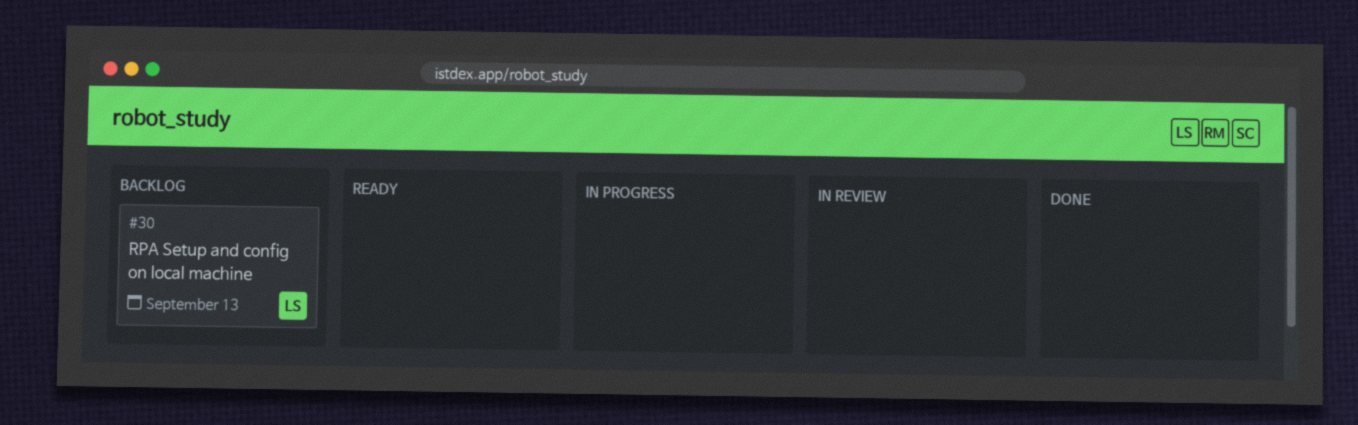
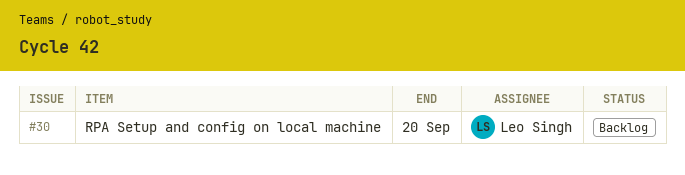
#30, due: Sep 13 -> Sep 20

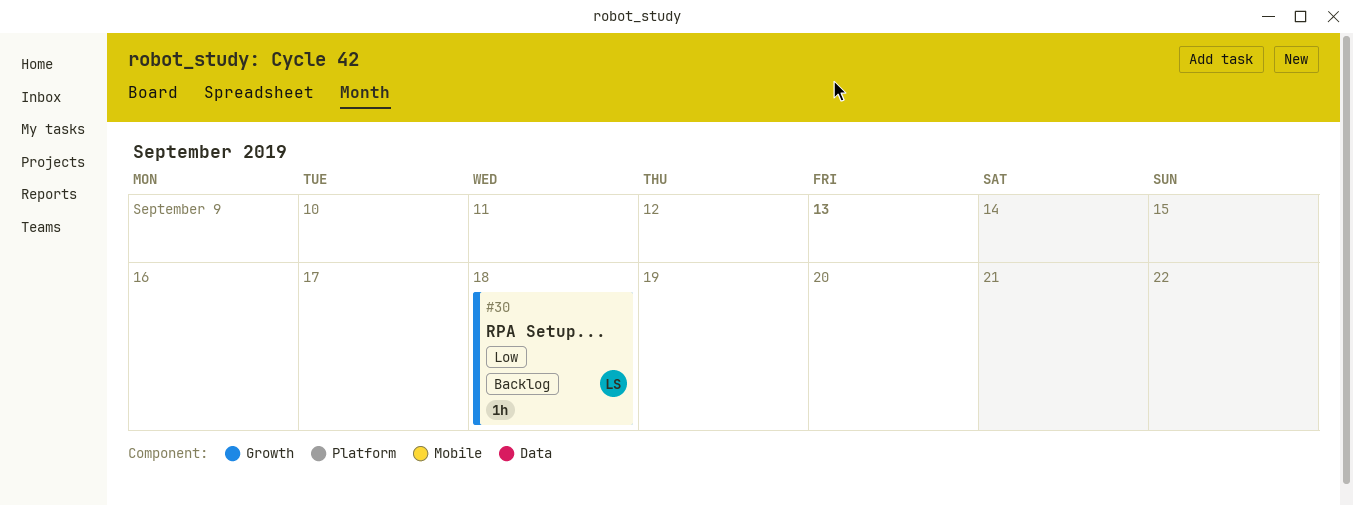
#30, due: Sep 20 -> Sep 18

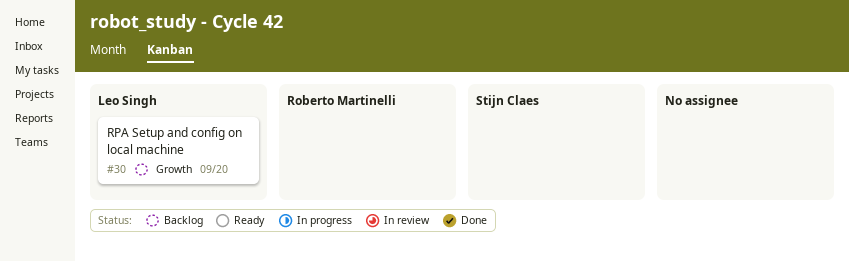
#30, due: Sep 18 -> Sep 20

